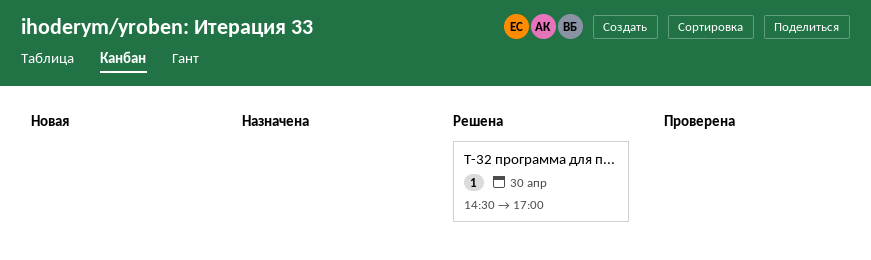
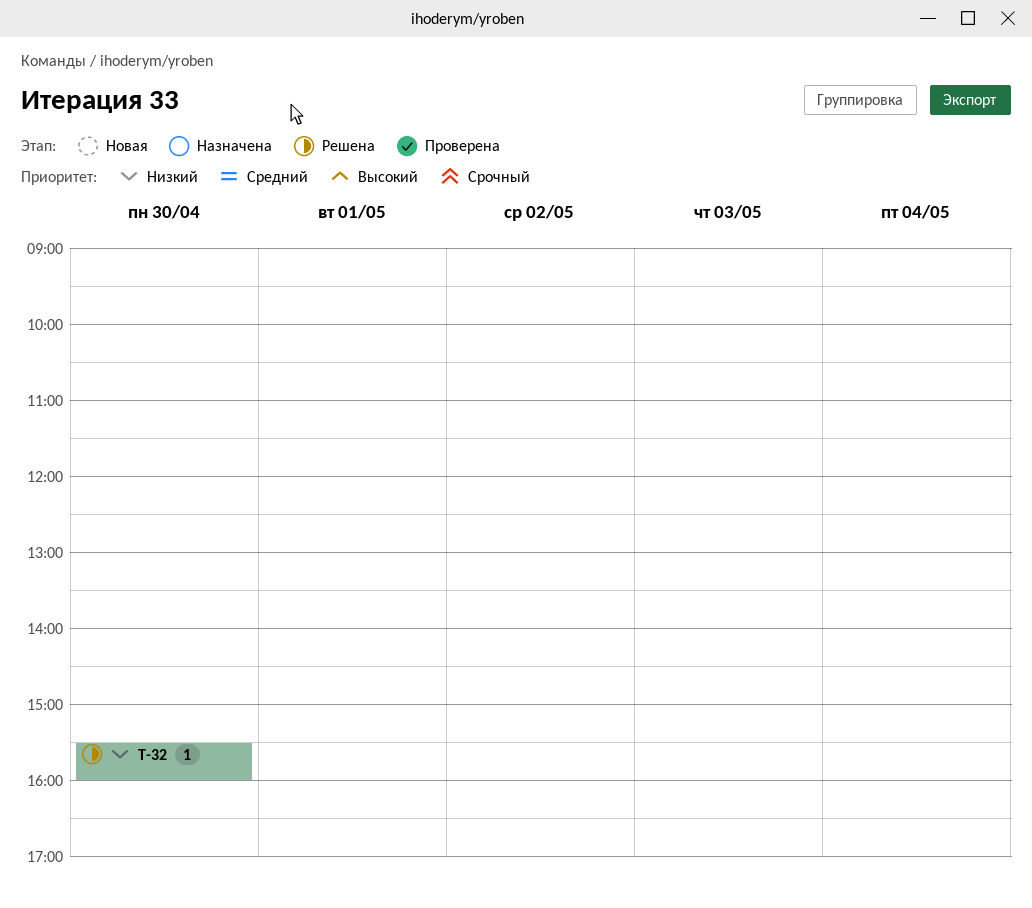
T-32, begins: 14:30 -> 15:30
T-32, ends: 17:00 -> 16:00

